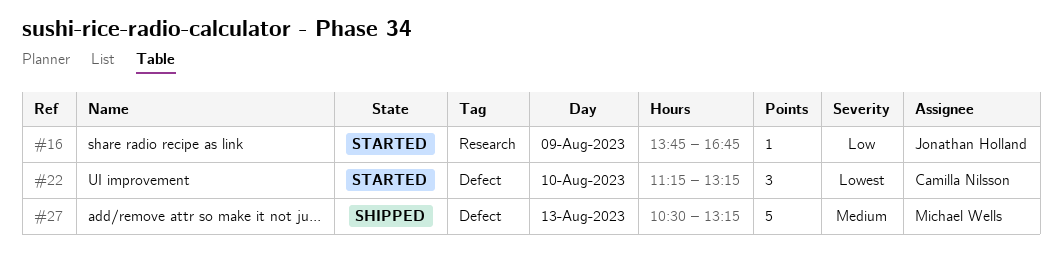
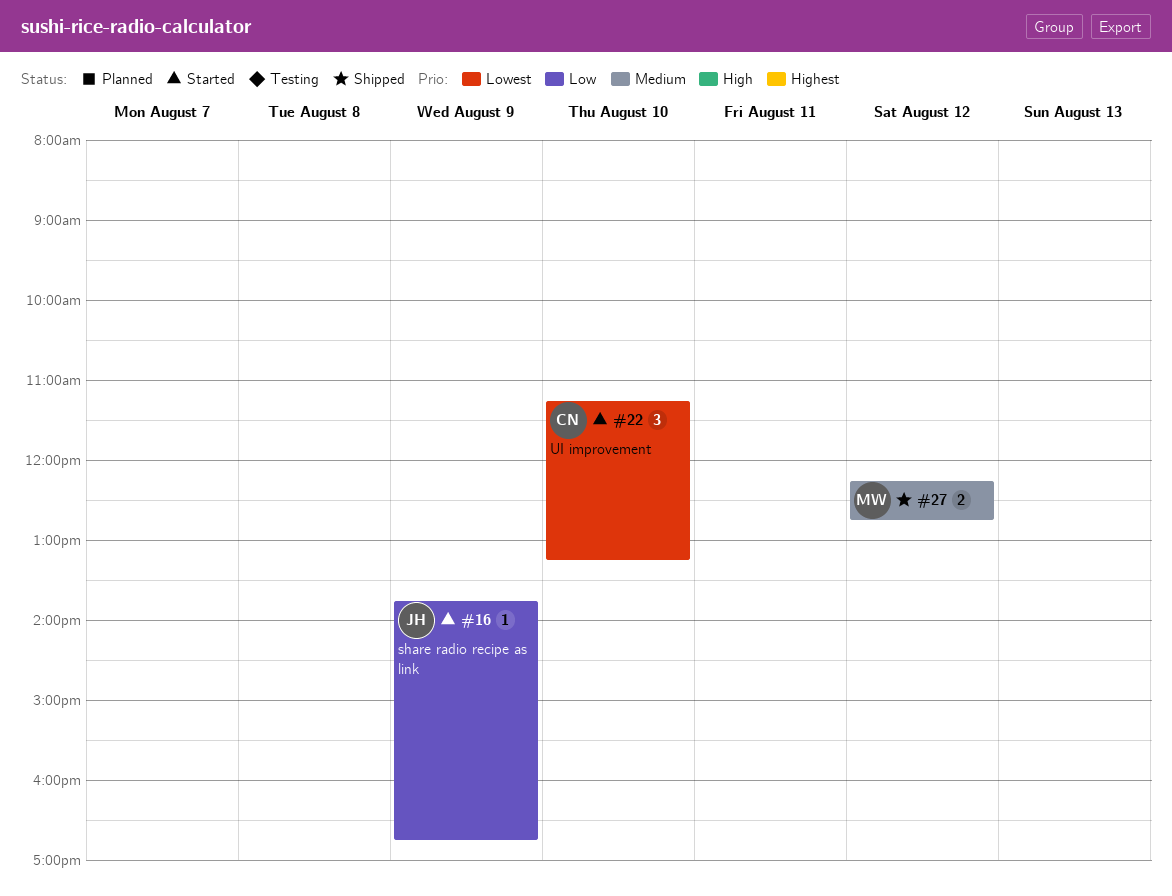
#27, estimate: 5 -> 2
#27, day: Aug 13 -> Aug 12
#27, begins: 10:30 -> 12:15
#27, ends: 13:15 -> 12:45

